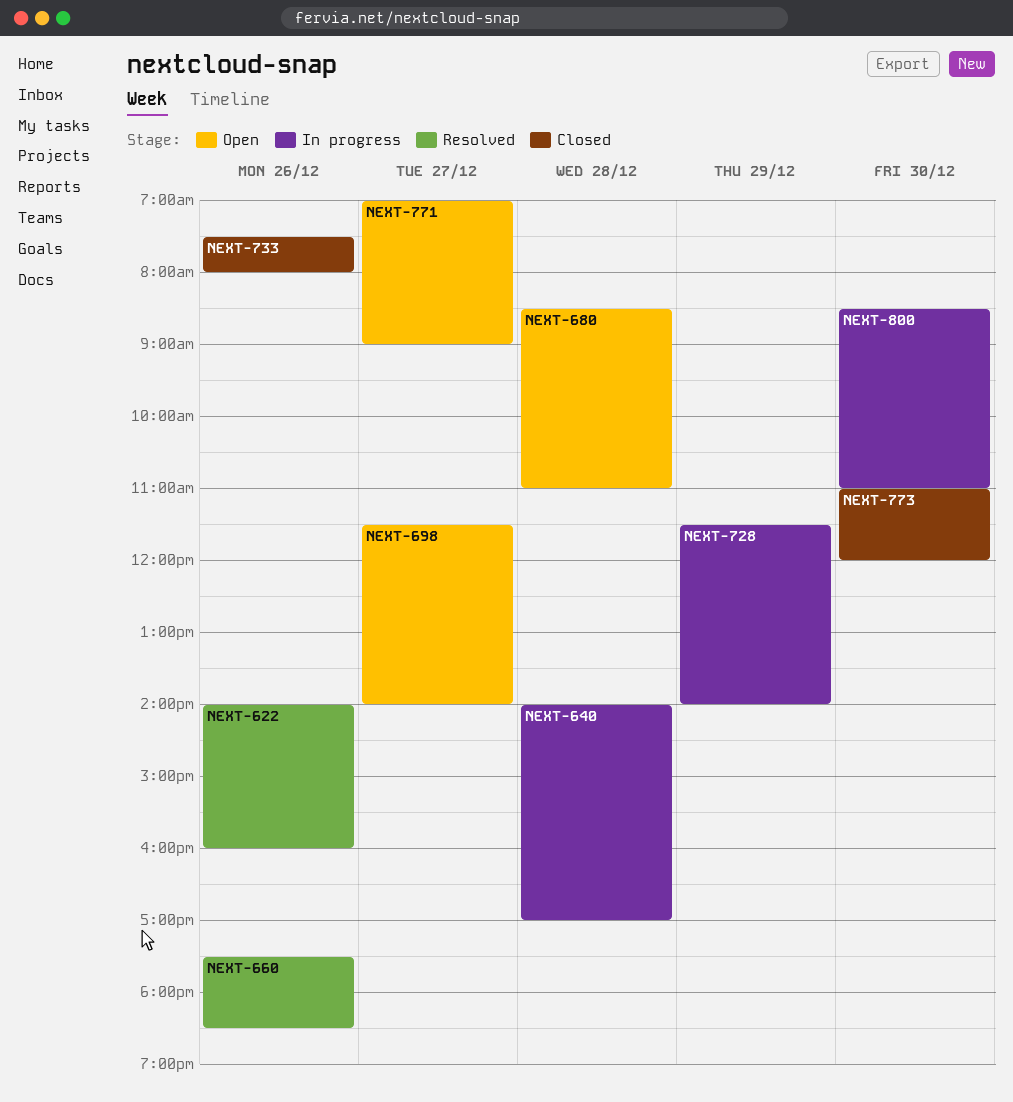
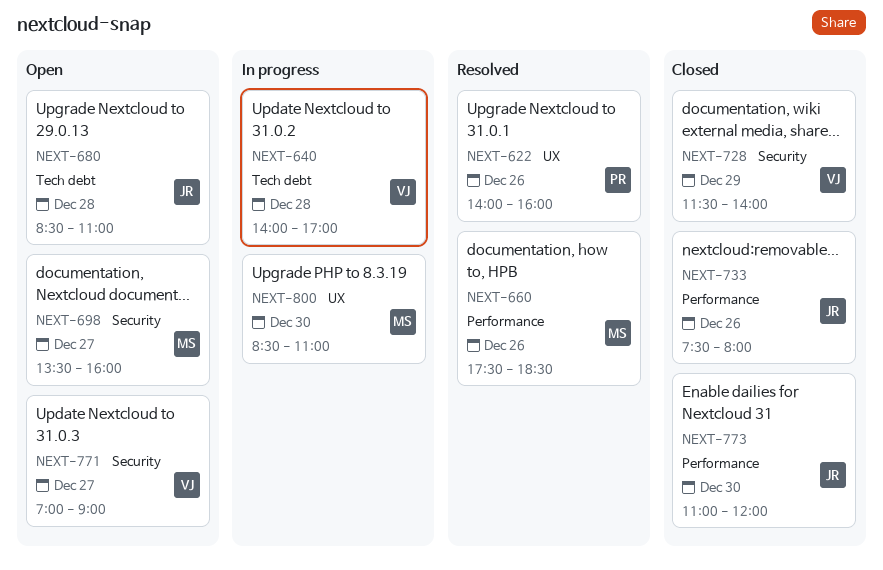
NEXT-698, begins: 11:30 -> 13:30
NEXT-698, ends: 14:00 -> 16:00
NEXT-728, status: In progress -> Closed

